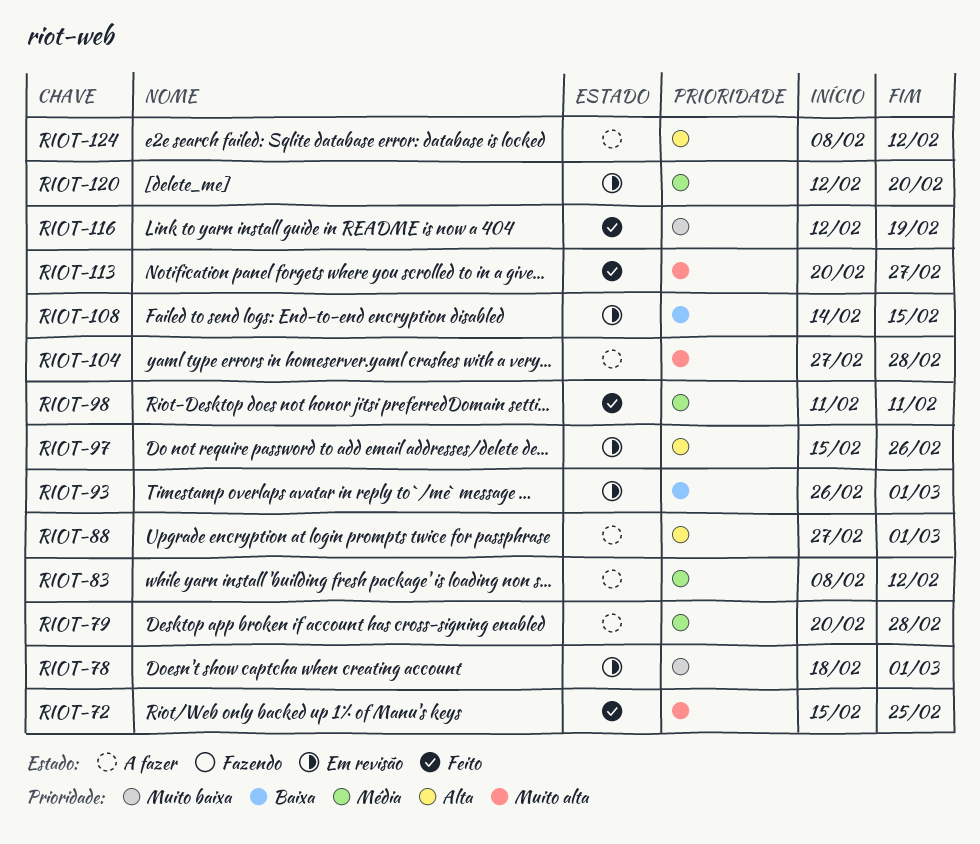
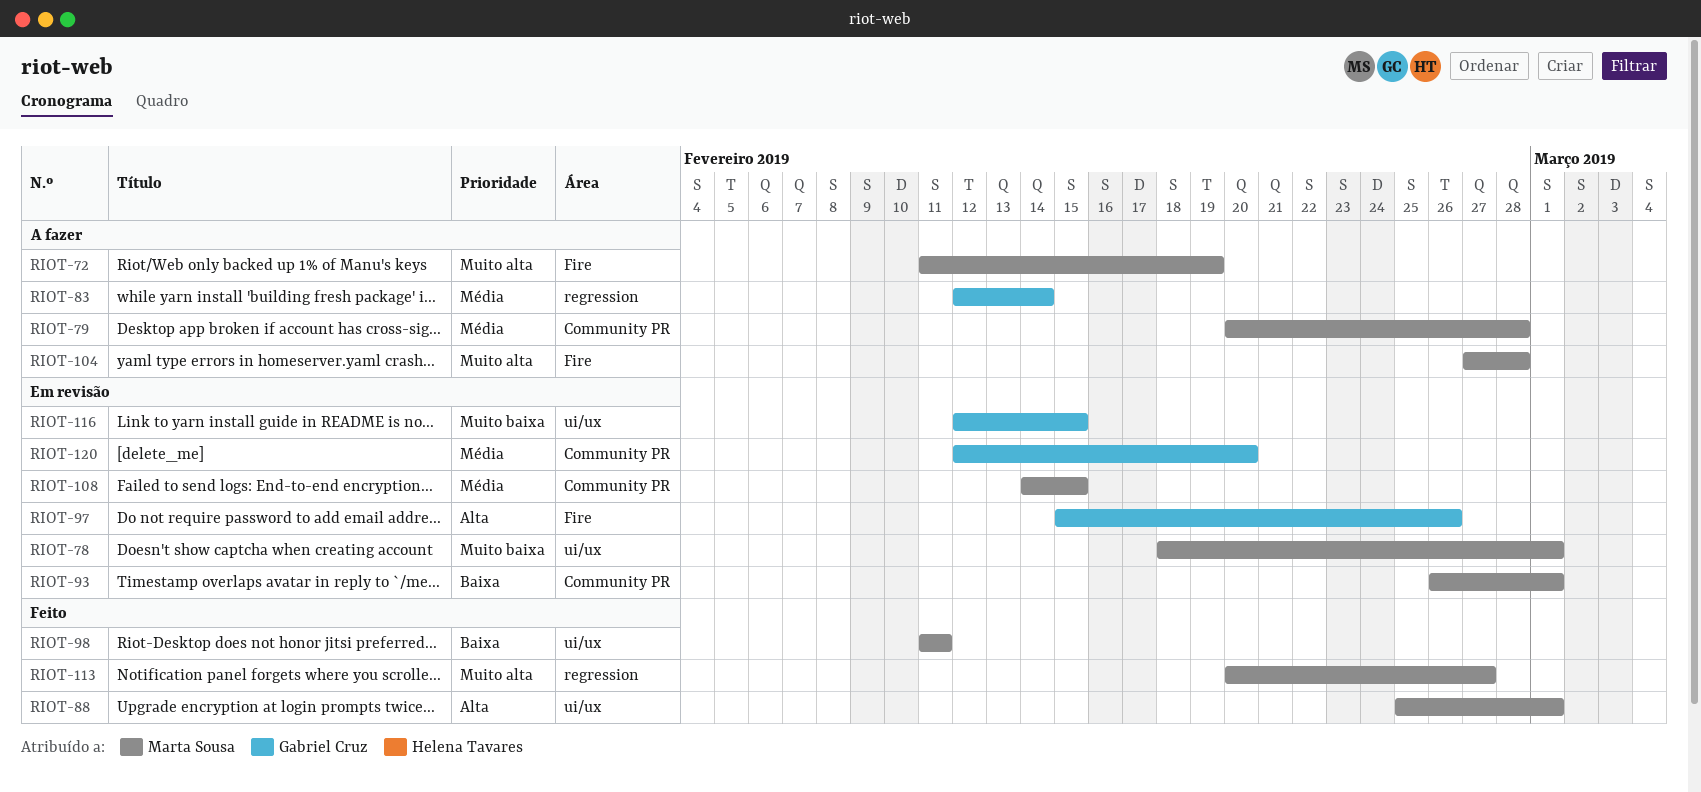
RIOT-72, status: Feito -> A fazer
RIOT-72, start: Feb 15 -> Feb 11
RIOT-72, due: Feb 25 -> Feb 19
RIOT-83, start: Feb 8 -> Feb 12
RIOT-83, due: Feb 12 -> Feb 14
RIOT-88, status: A fazer -> Feito
RIOT-88, start: Feb 27 -> Feb 25
RIOT-98, priority: Média -> Baixa
RIOT-108, priority: Baixa -> Média
RIOT-116, status: Feito -> Em revisão
RIOT-116, due: Feb 19 -> Feb 15
RIOT-124: present -> none

